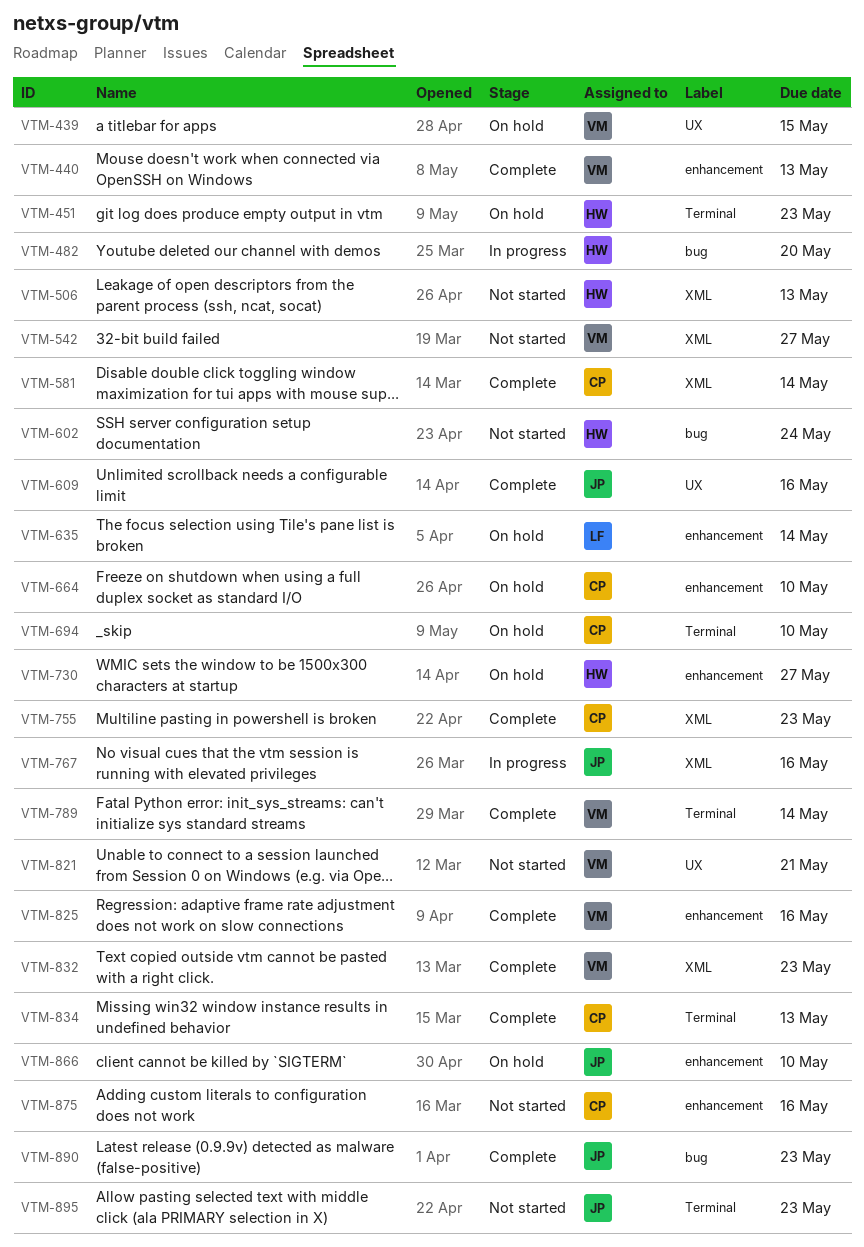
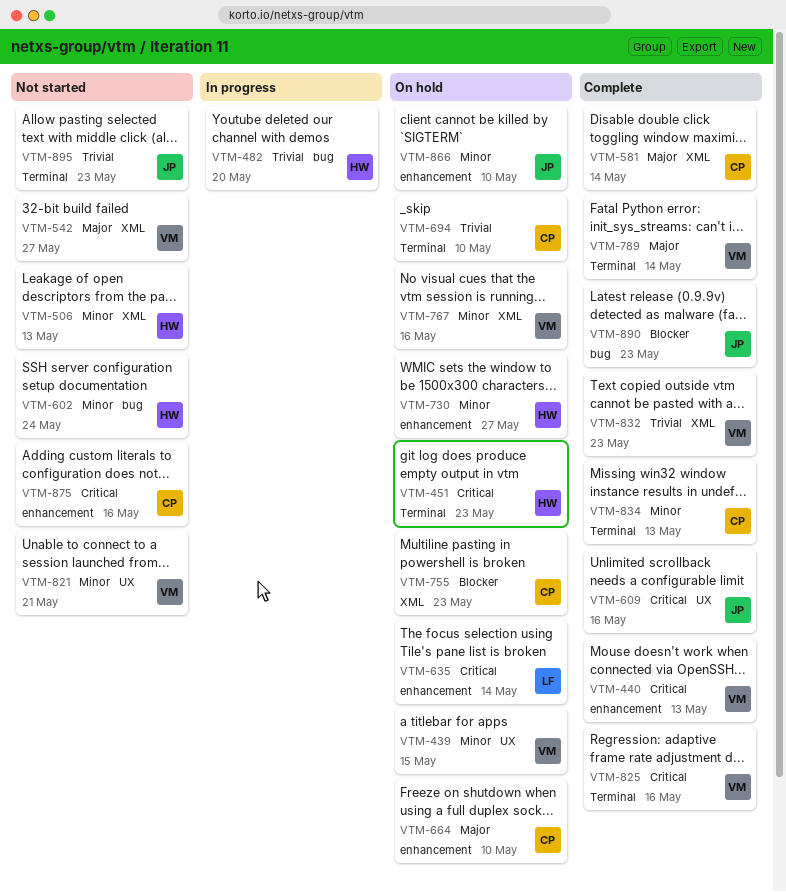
VTM-755, status: Complete -> On hold
VTM-767, status: In progress -> On hold
VTM-767, owner: JP -> VM
VTM-825, label: enhancement -> Terminal

